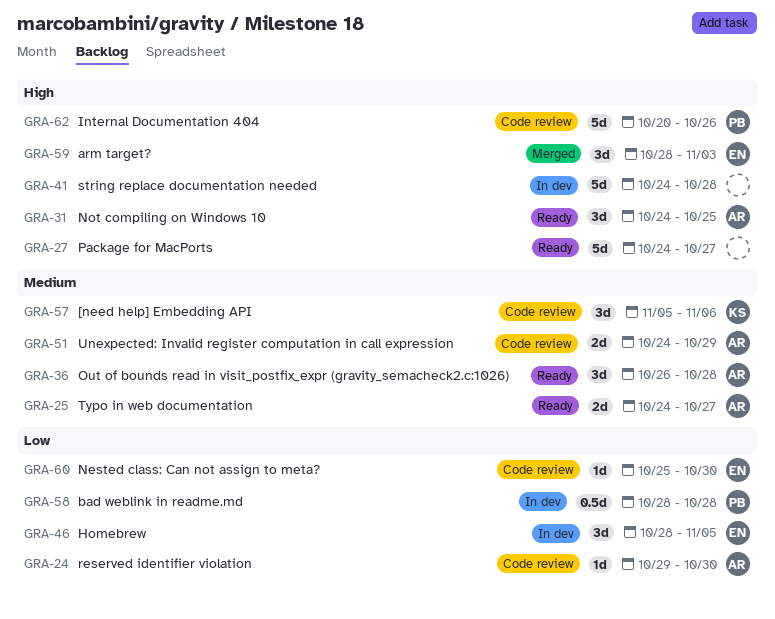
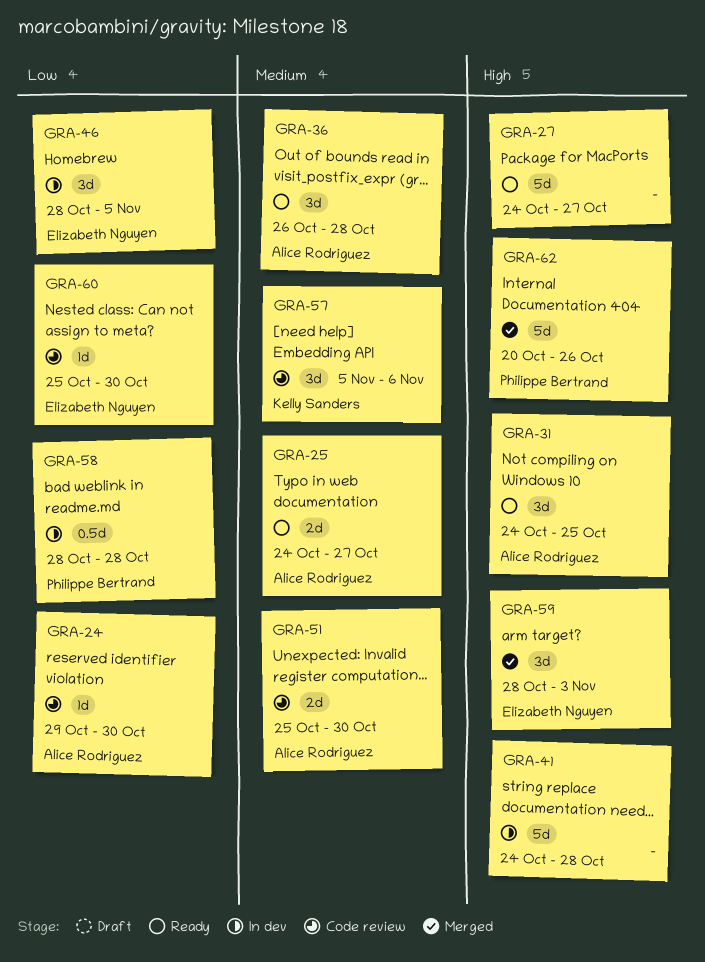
GRA-51, start: Oct 24 -> Oct 25
GRA-51, due: Oct 29 -> Oct 30
GRA-62, status: Code review -> Merged

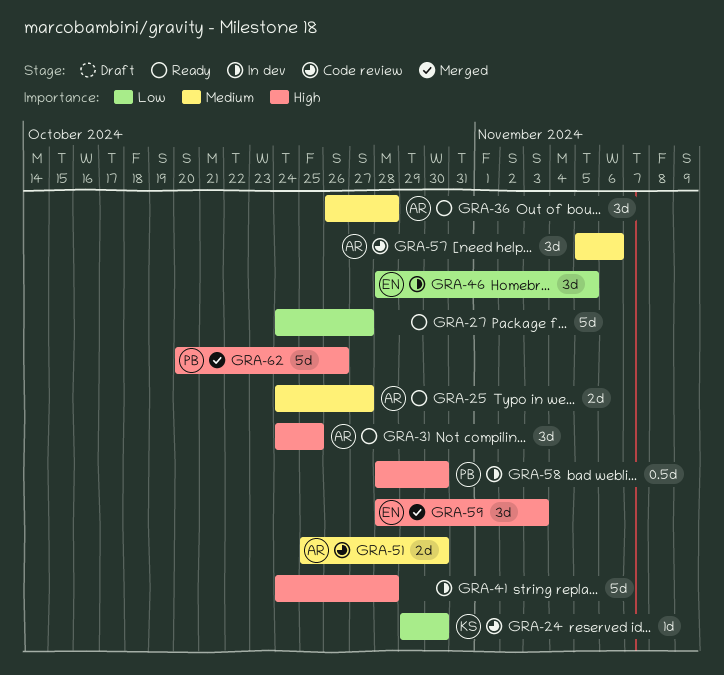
GRA-24, owner: Alice Rodriguez -> Kelly Sanders
GRA-27, priority: High -> Low
GRA-57, owner: Kelly Sanders -> Alice Rodriguez
GRA-58, priority: Low -> High
GRA-58, due: Oct 28 -> Oct 30
GRA-60: present -> none

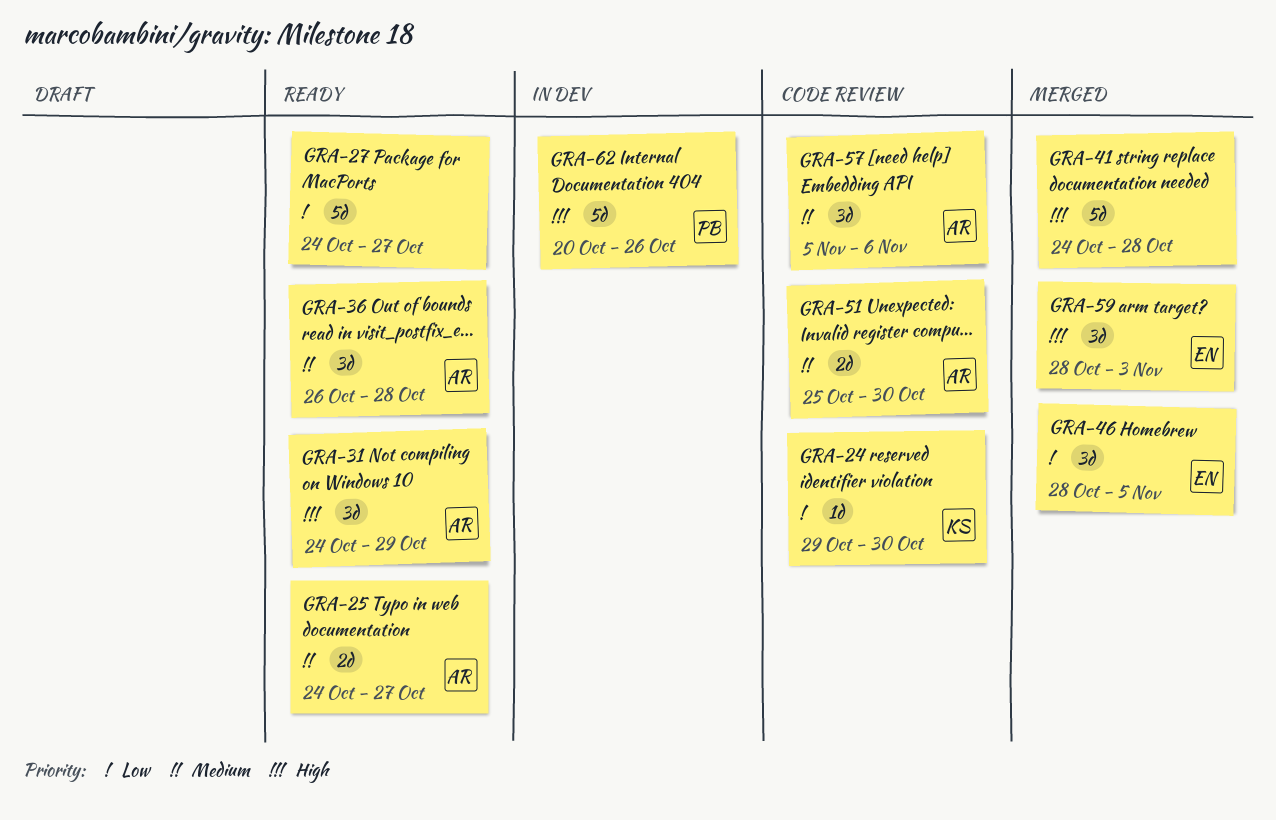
GRA-31, due: Oct 25 -> Oct 29
GRA-41, status: In dev -> Merged
GRA-46, status: In dev -> Merged
GRA-58: present -> none
GRA-62, status: Merged -> In dev

